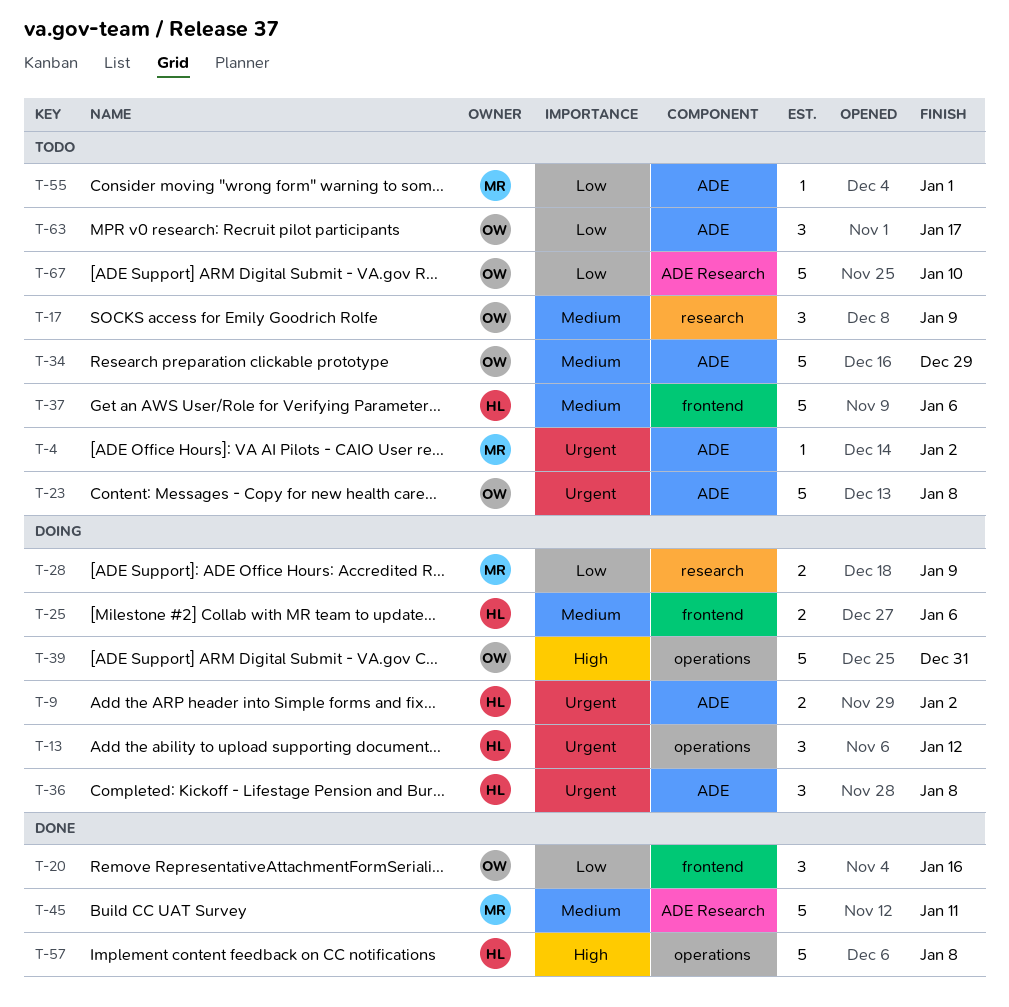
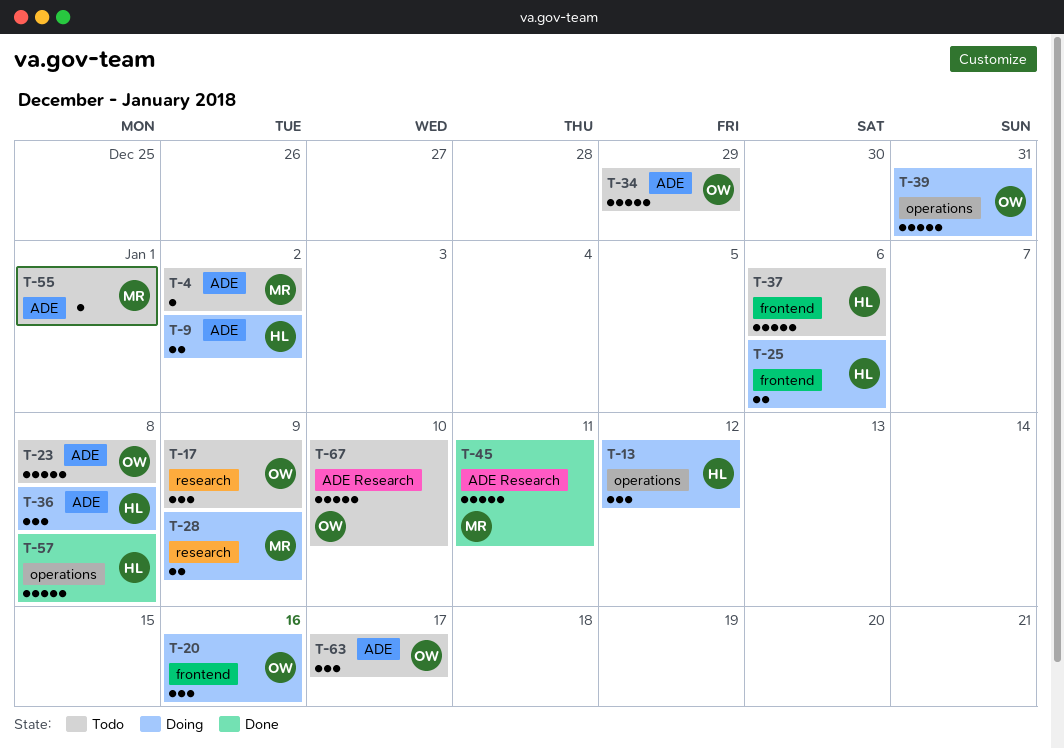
T-20, status: Done -> Doing

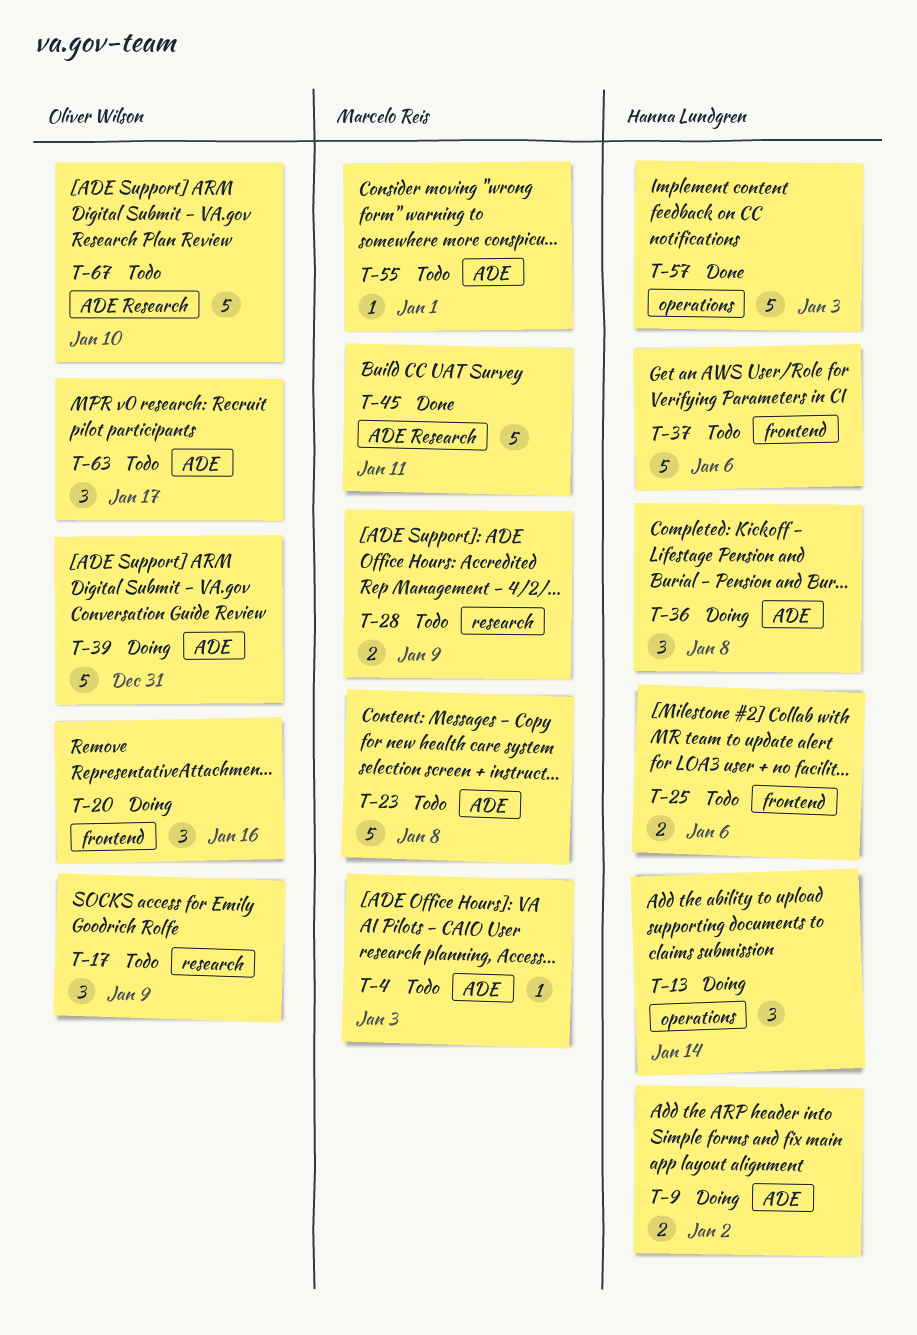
T-4, due: Jan 2 -> Jan 3
T-13, due: Jan 12 -> Jan 14
T-23, owner: Oliver Wilson -> Marcelo Reis
T-25, status: Doing -> Todo
T-28, status: Doing -> Todo
T-34: present -> none
T-39, label: operations -> ADE
T-57, due: Jan 8 -> Jan 3

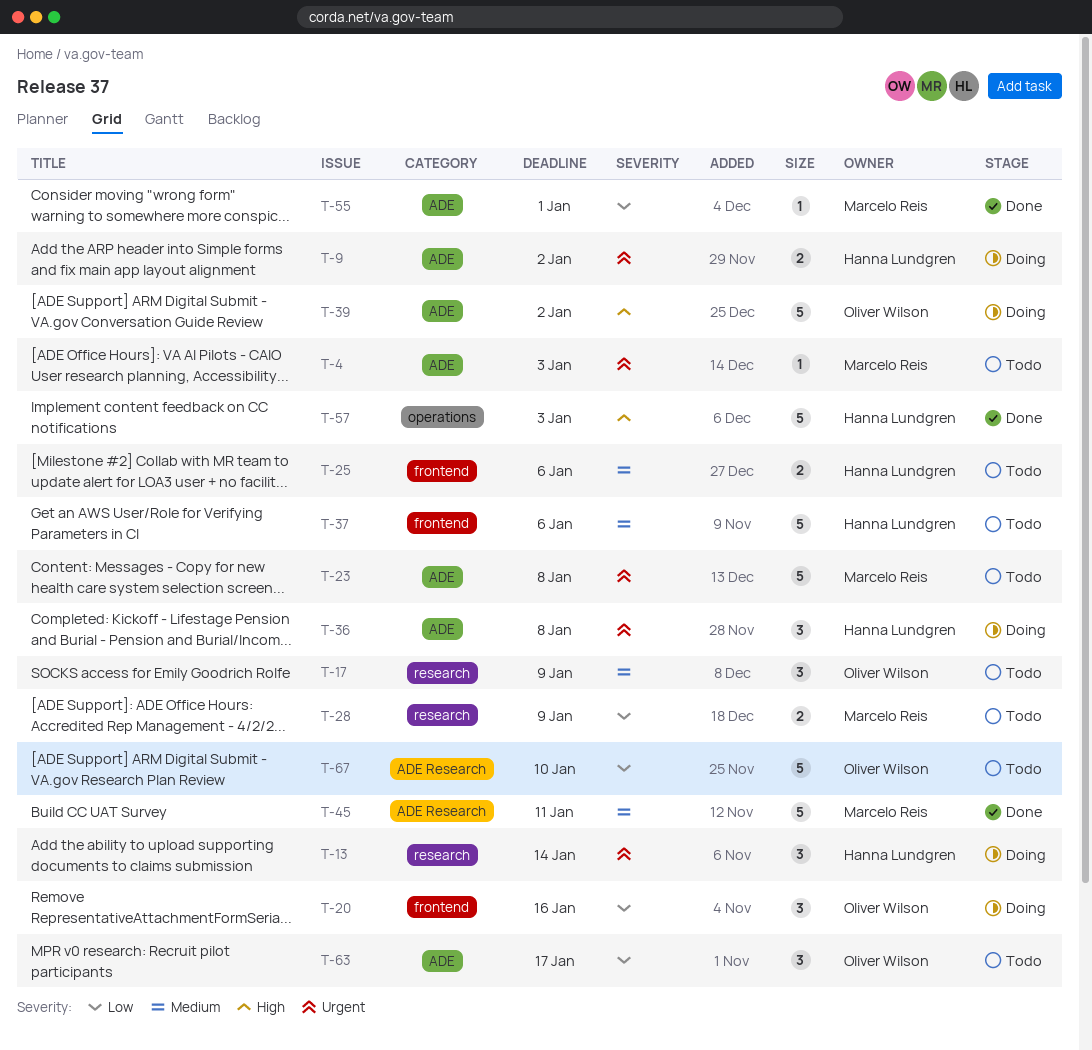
T-13, label: operations -> research
T-39, due: Dec 31 -> Jan 2
T-55, status: Todo -> Done

